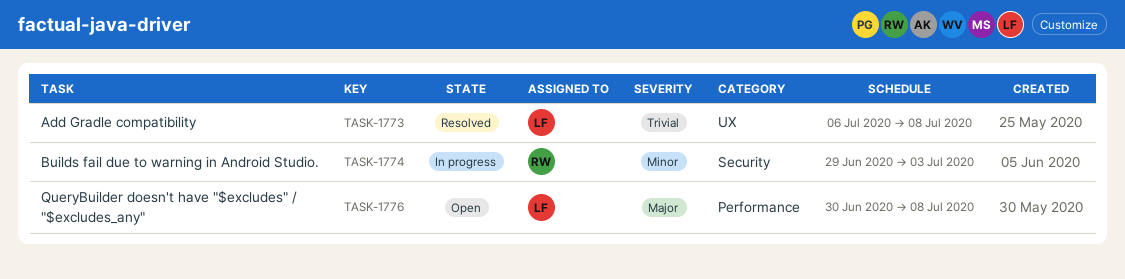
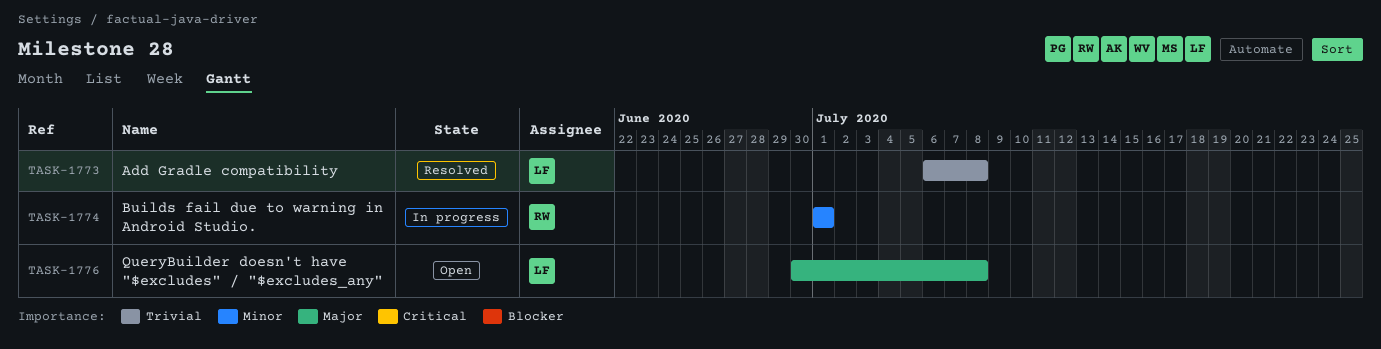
TASK-1774, start: Jun 29 -> Jul 1
TASK-1774, due: Jul 3 -> Jul 1

